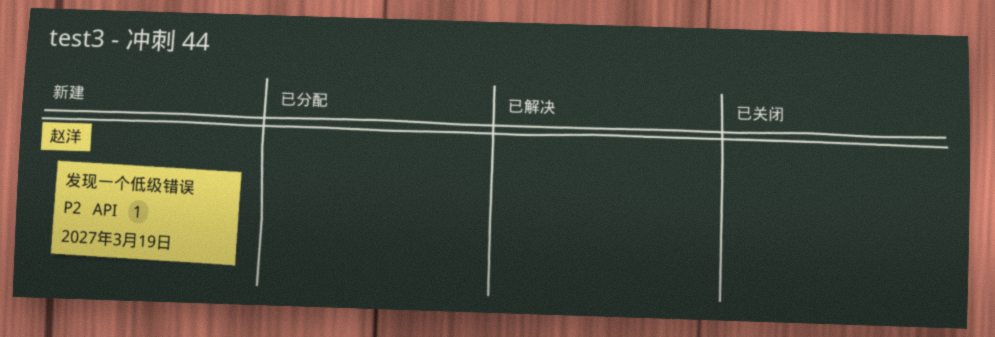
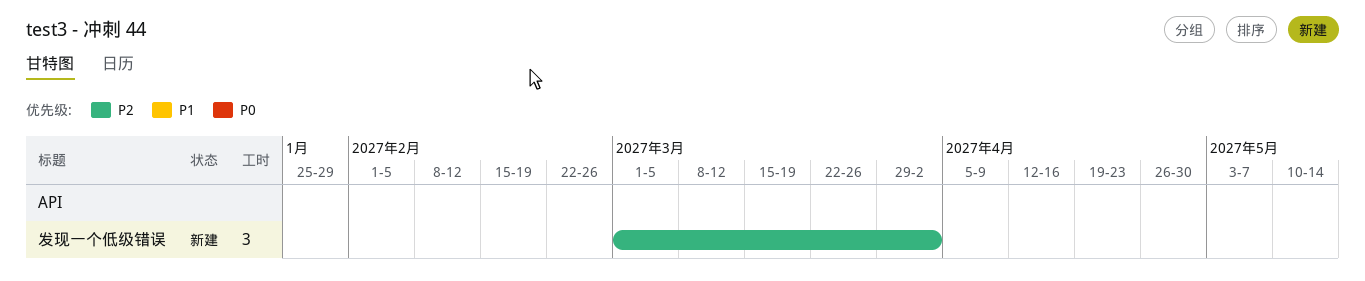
发现一个低级错误, estimate: 1 -> 3
发现一个低级错误, due: Mar 19 -> Apr 2

